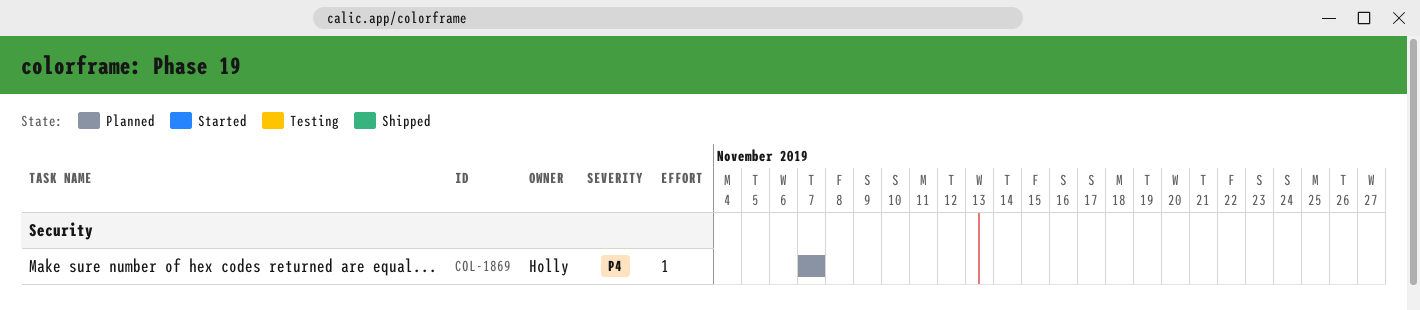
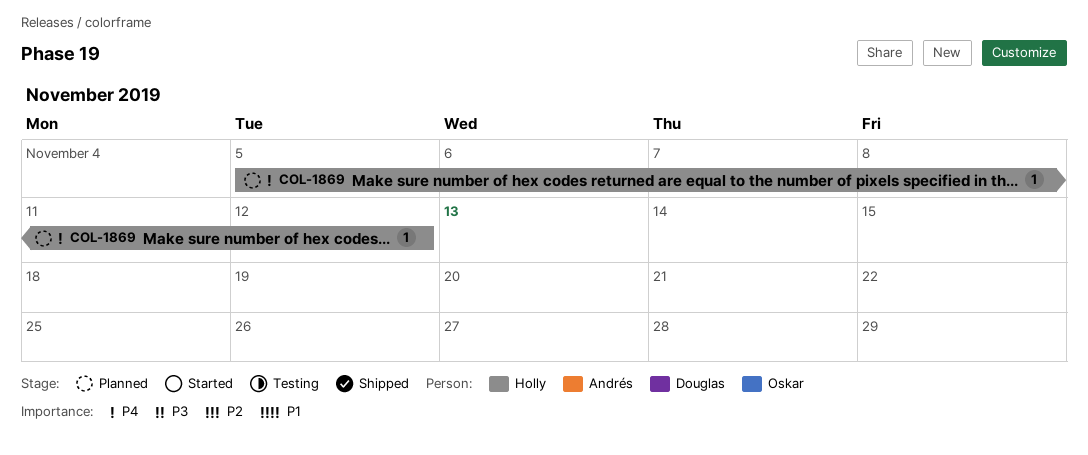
COL-1869, start: Nov 7 -> Nov 5
COL-1869, due: Nov 7 -> Nov 12

